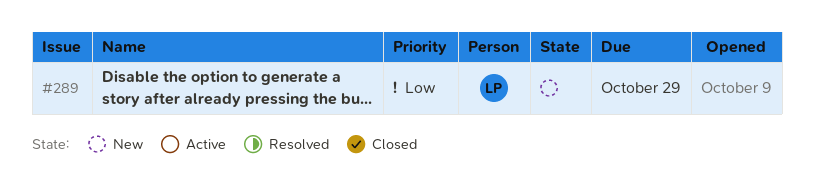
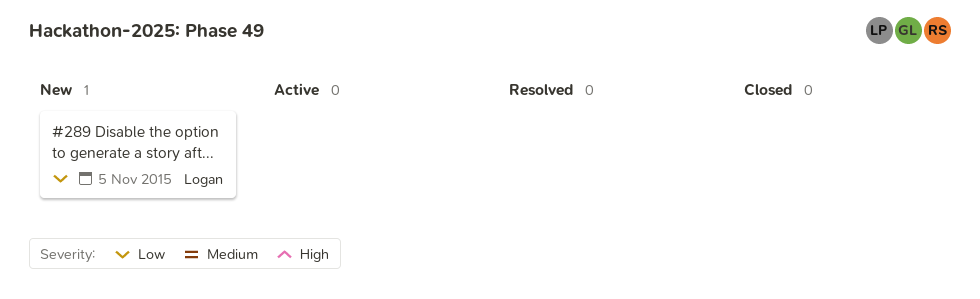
#289, due: Oct 29 -> Nov 5

